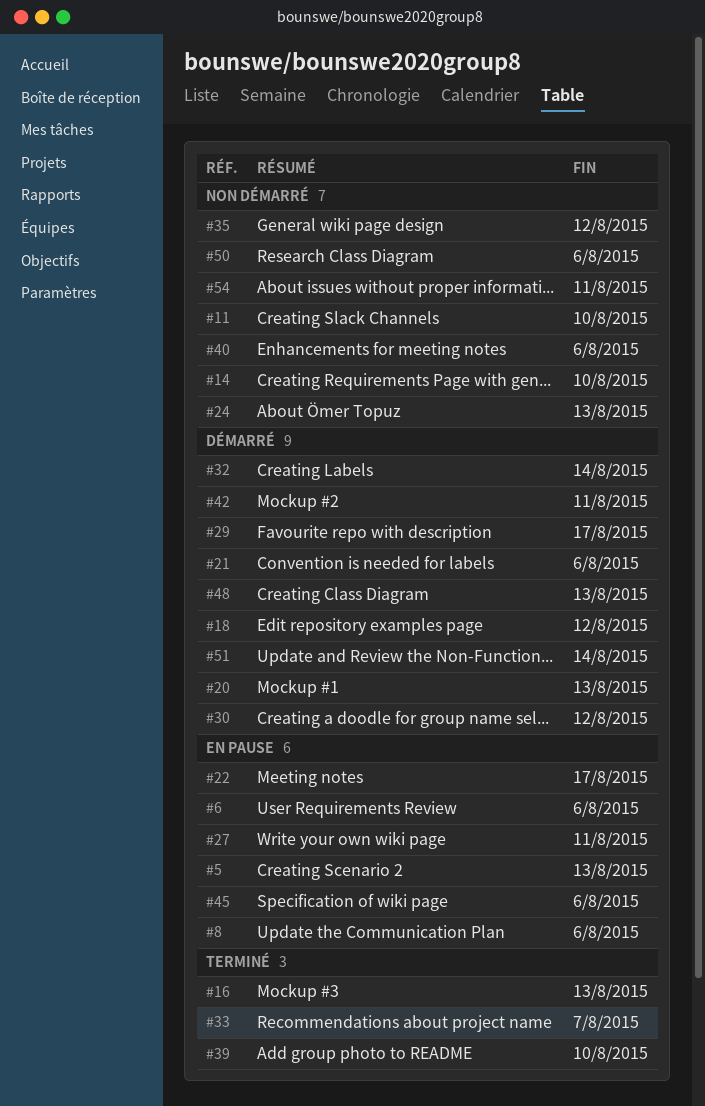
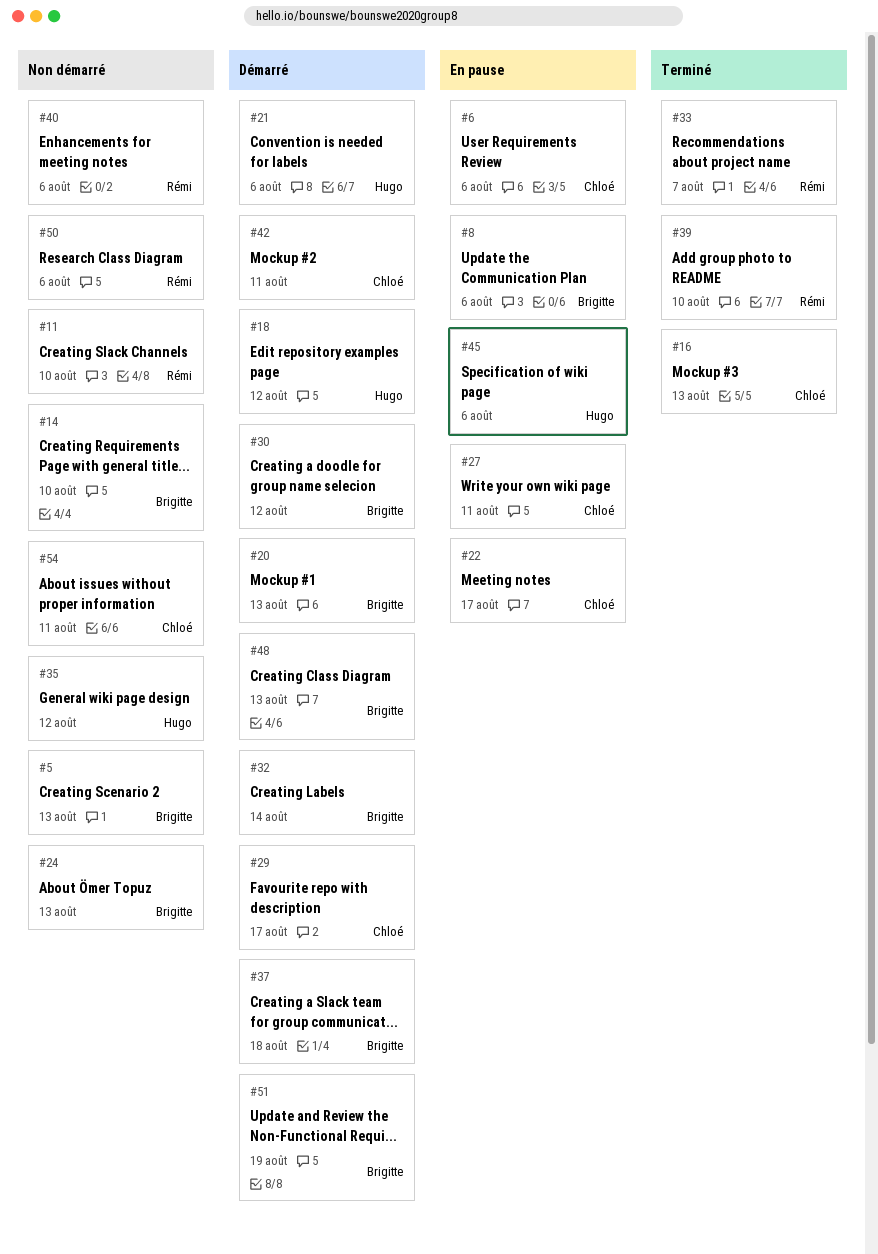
#5, status: En pause -> Non démarré
#37: none -> present
#51, due: Aug 14 -> Aug 19

